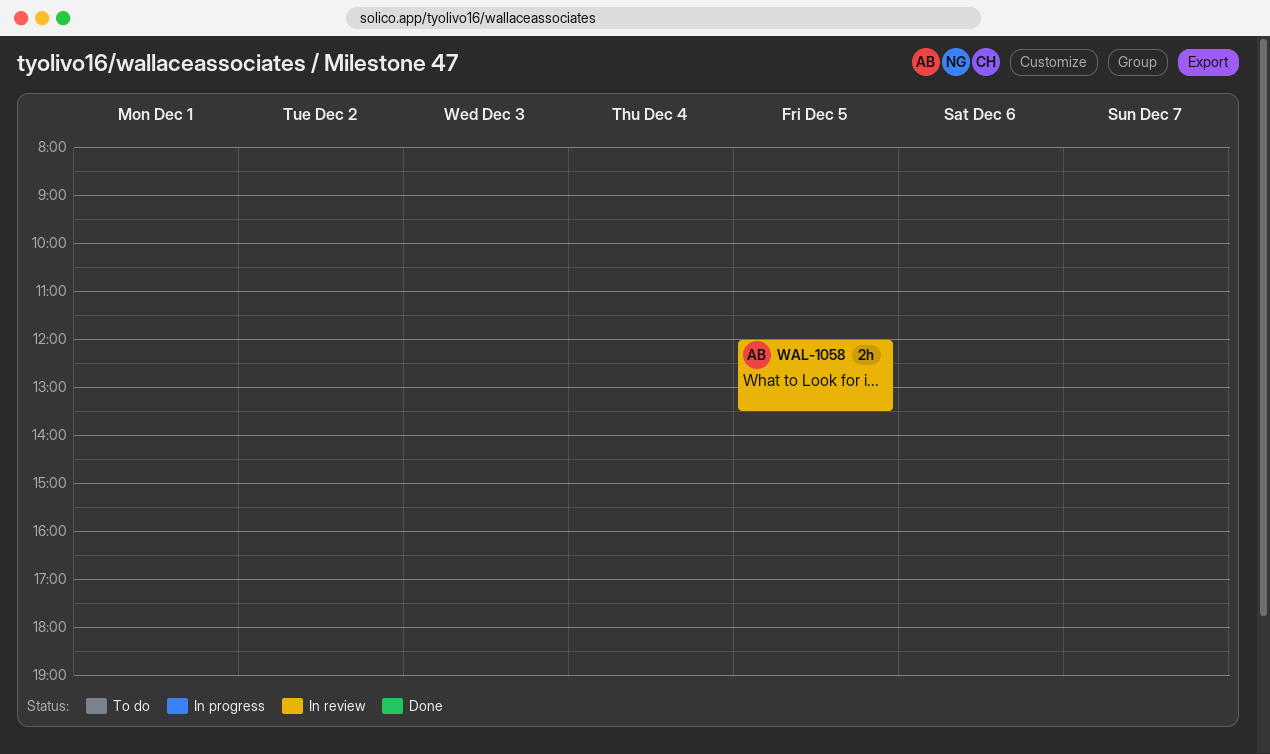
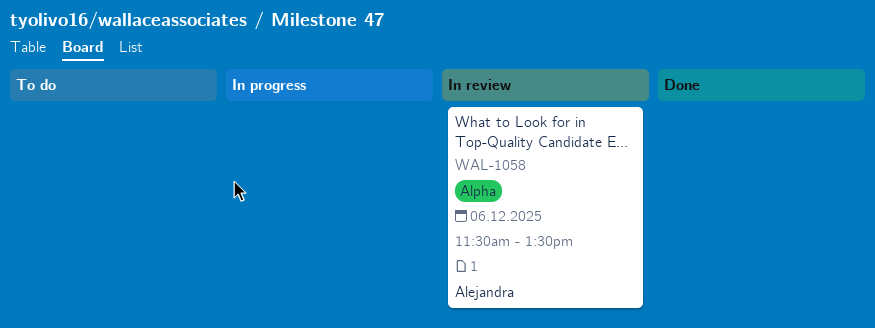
WAL-1058, day: Dec 5 -> Dec 6
WAL-1058, begins: 12:00 -> 11:30

